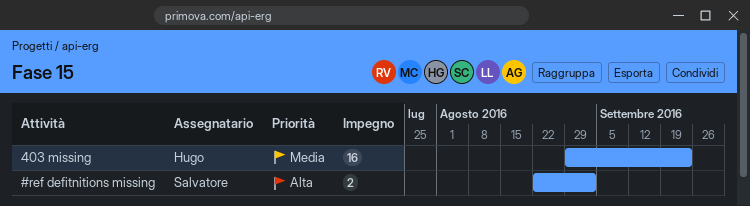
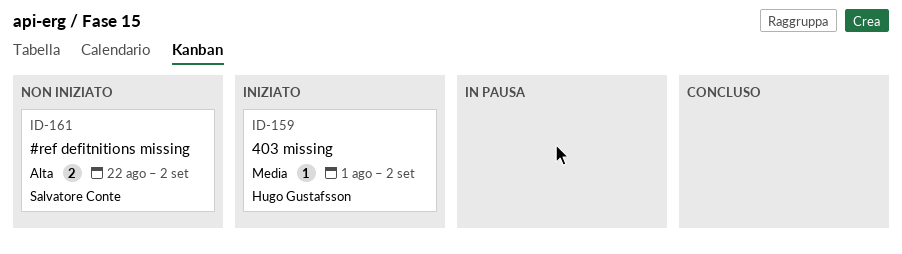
403 missing, estimate: 16 -> 1
403 missing, start: Aug 29 -> Aug 1
403 missing, due: Sep 23 -> Sep 2

